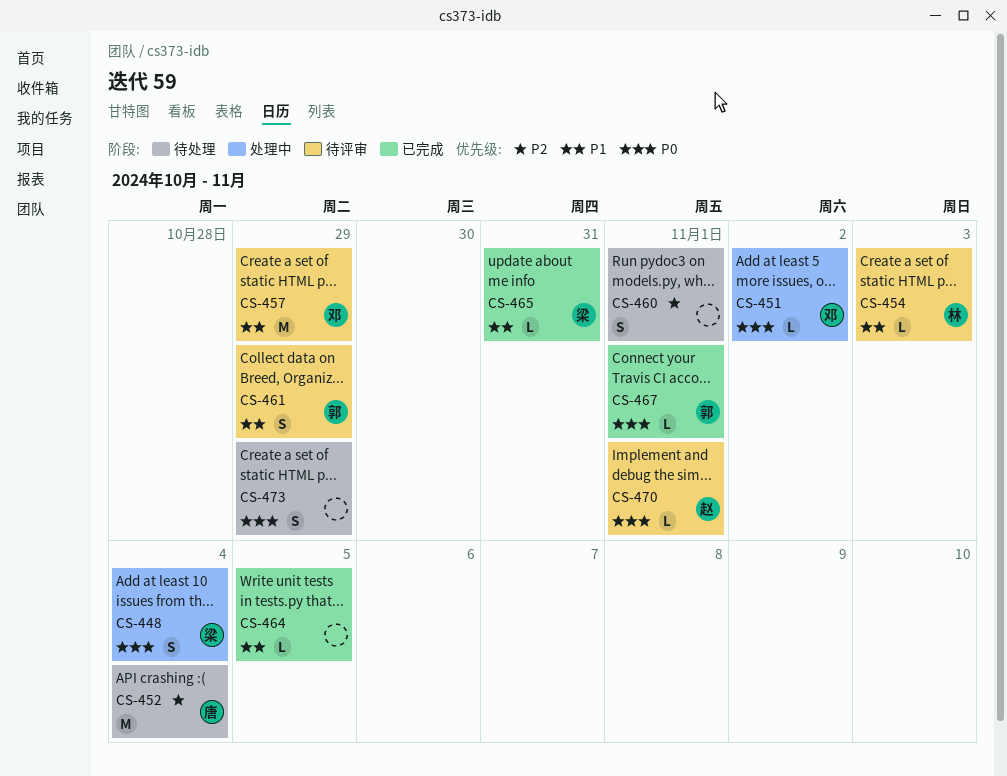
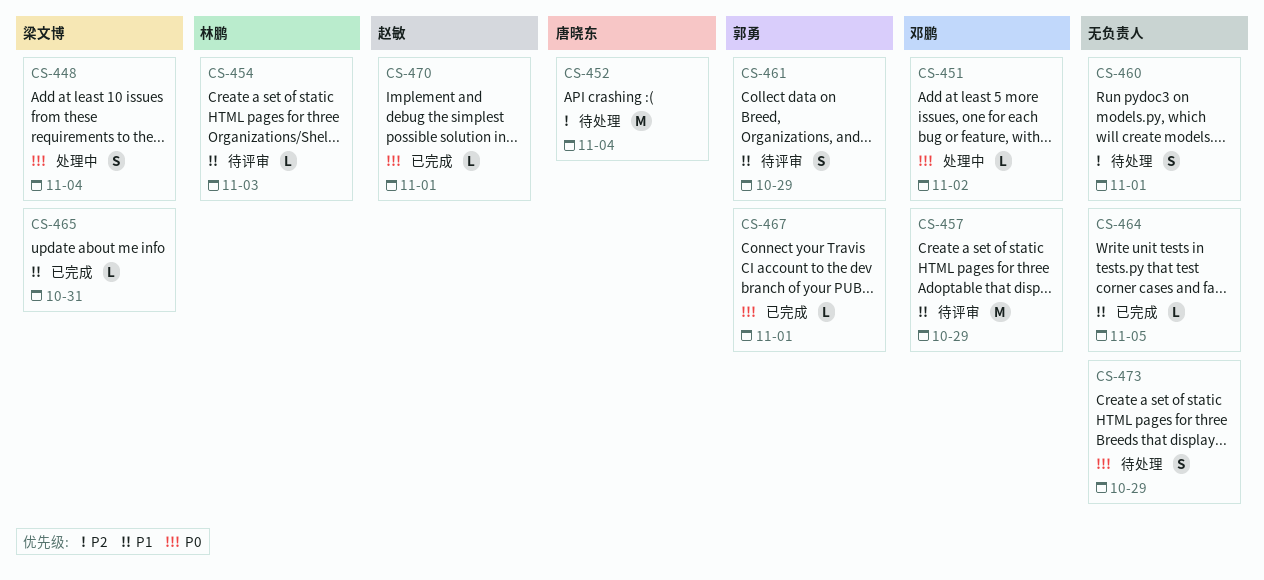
CS-470, status: 待评审 -> 已完成

